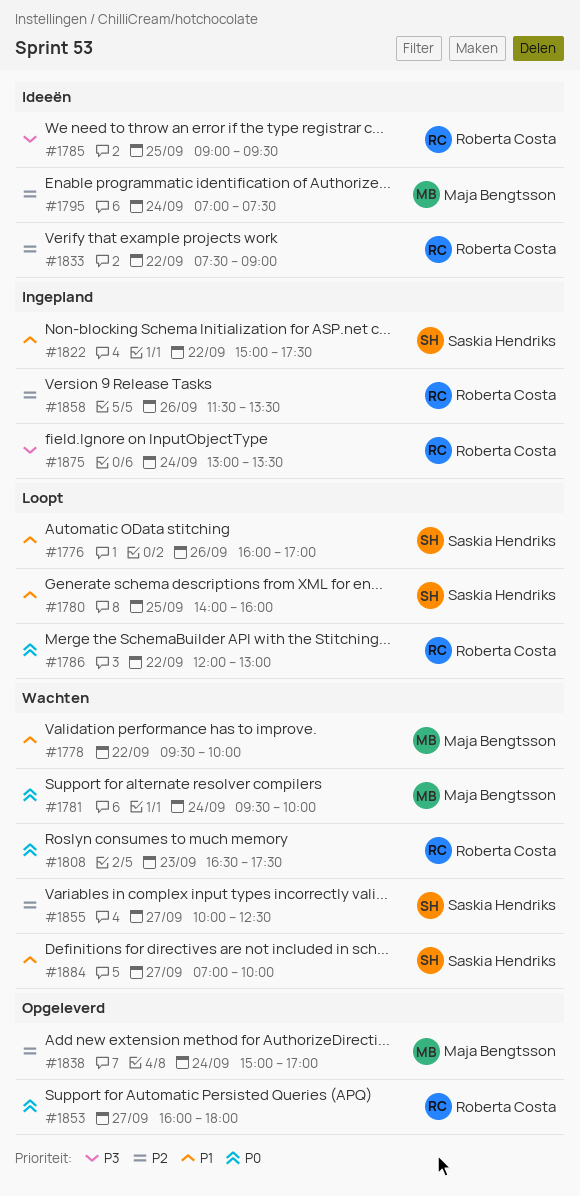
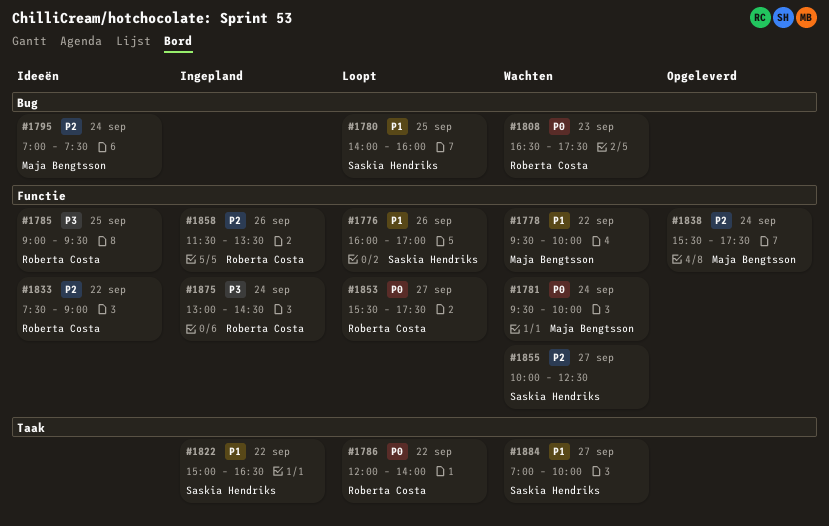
#1786, ends: 13:00 -> 14:00
#1822, ends: 17:30 -> 16:30
#1838, begins: 15:00 -> 15:30
#1838, ends: 17:00 -> 17:30
#1853, status: Opgeleverd -> Loopt
#1853, begins: 16:00 -> 15:30
#1853, ends: 18:00 -> 17:30
#1875, ends: 13:30 -> 14:30

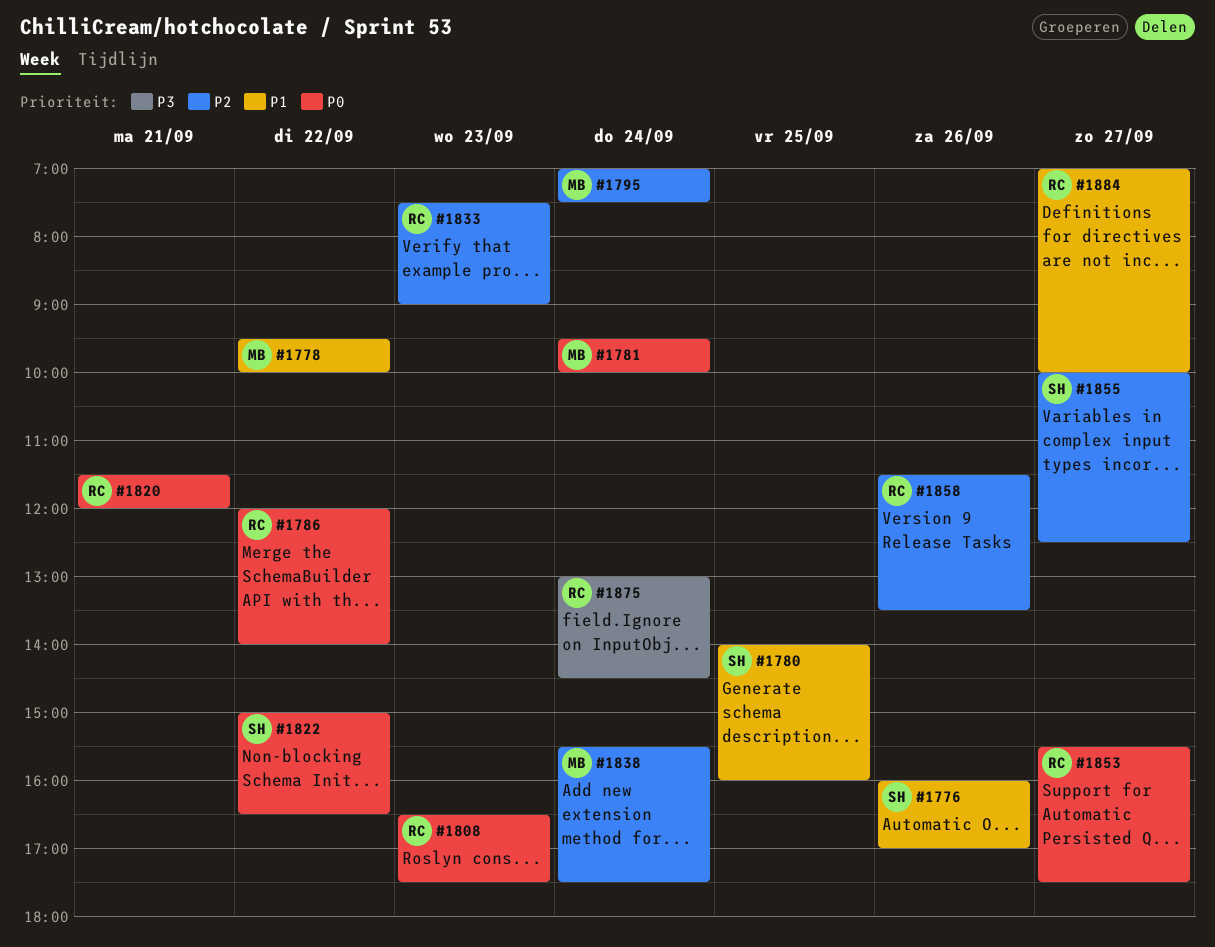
#1785: present -> none
#1820: none -> present
#1822, priority: P1 -> P0
#1833, day: Sep 22 -> Sep 23
#1884, owner: Saskia Hendriks -> Roberta Costa

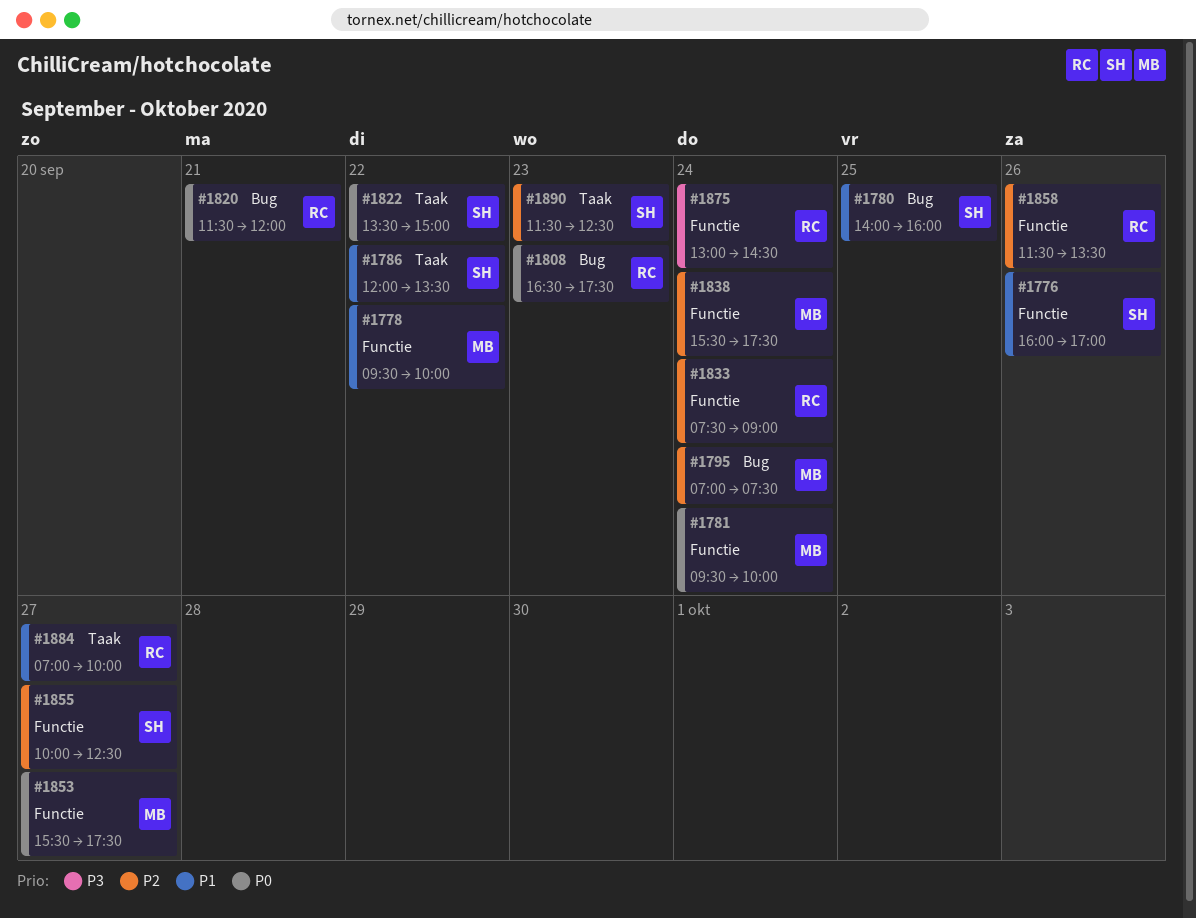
#1786, owner: RC -> SH
#1786, priority: P0 -> P1
#1786, ends: 14:00 -> 13:30
#1822, begins: 15:00 -> 13:30
#1822, ends: 16:30 -> 15:00
#1833, day: Sep 23 -> Sep 24
#1853, owner: RC -> MB
#1890: none -> present

